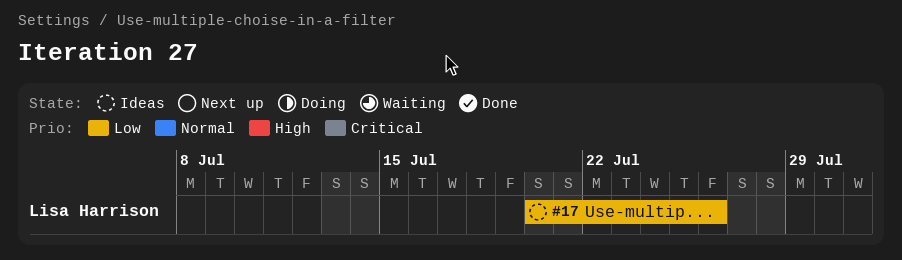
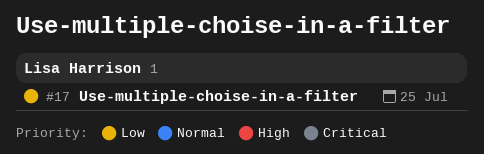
#17, due: Jul 26 -> Jul 25

